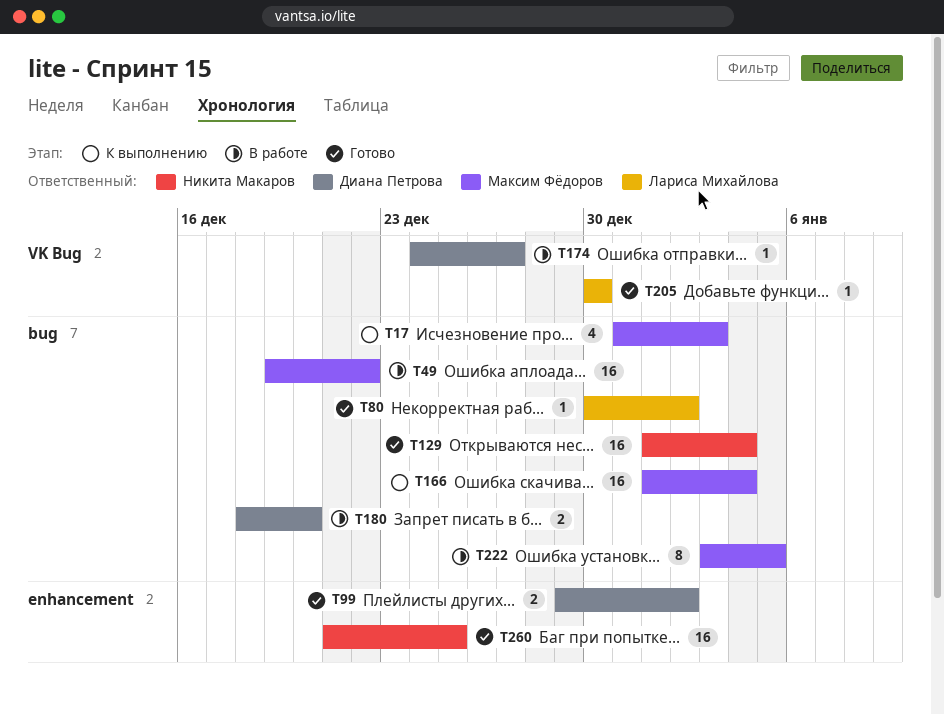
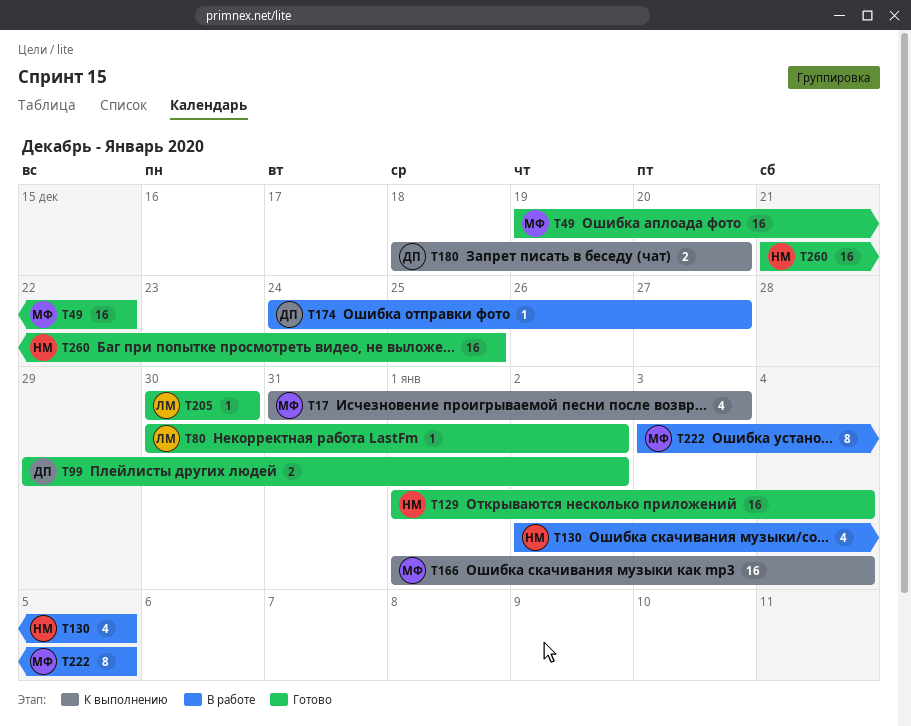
T49, status: В работе -> Готово
T130: none -> present
T180, status: В работе -> К выполнению

